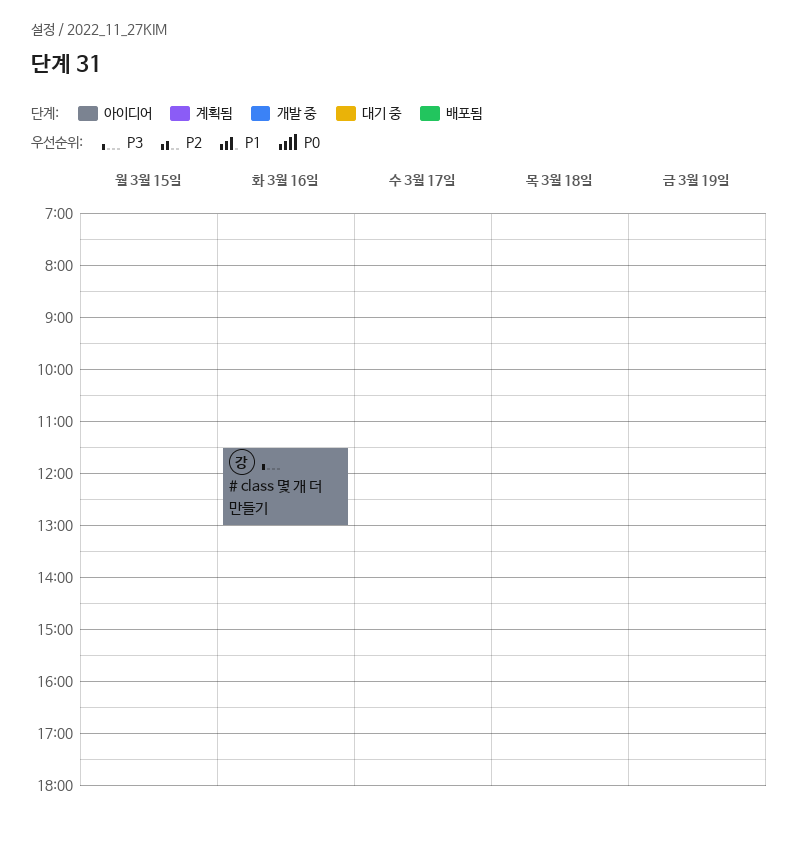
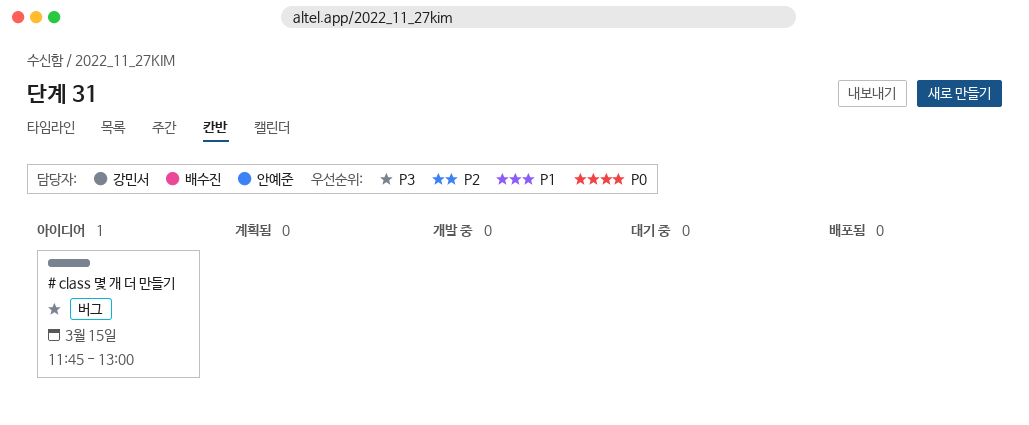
# class 몇 개 더 만들기, day: Mar 16 -> Mar 15
# class 몇 개 더 만들기, begins: 11:30 -> 11:45

